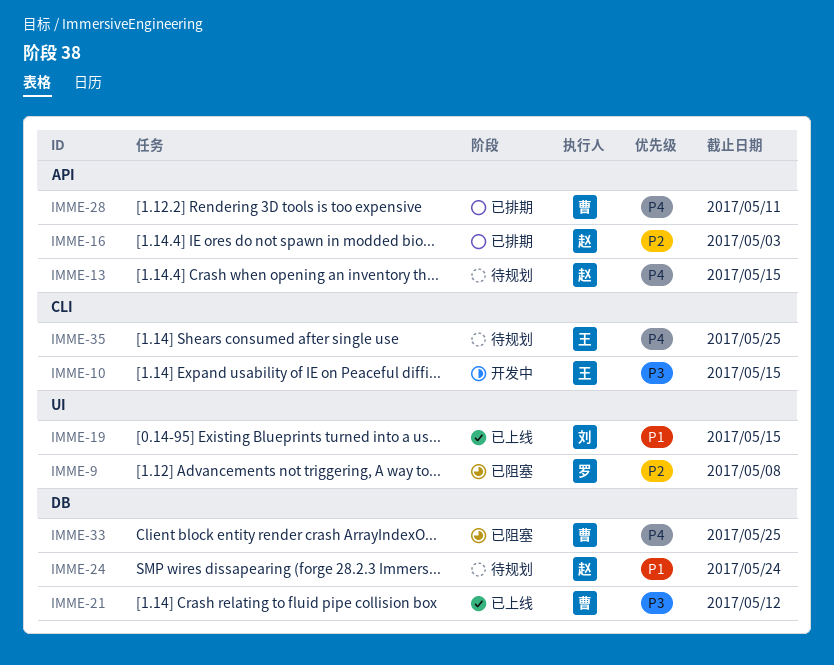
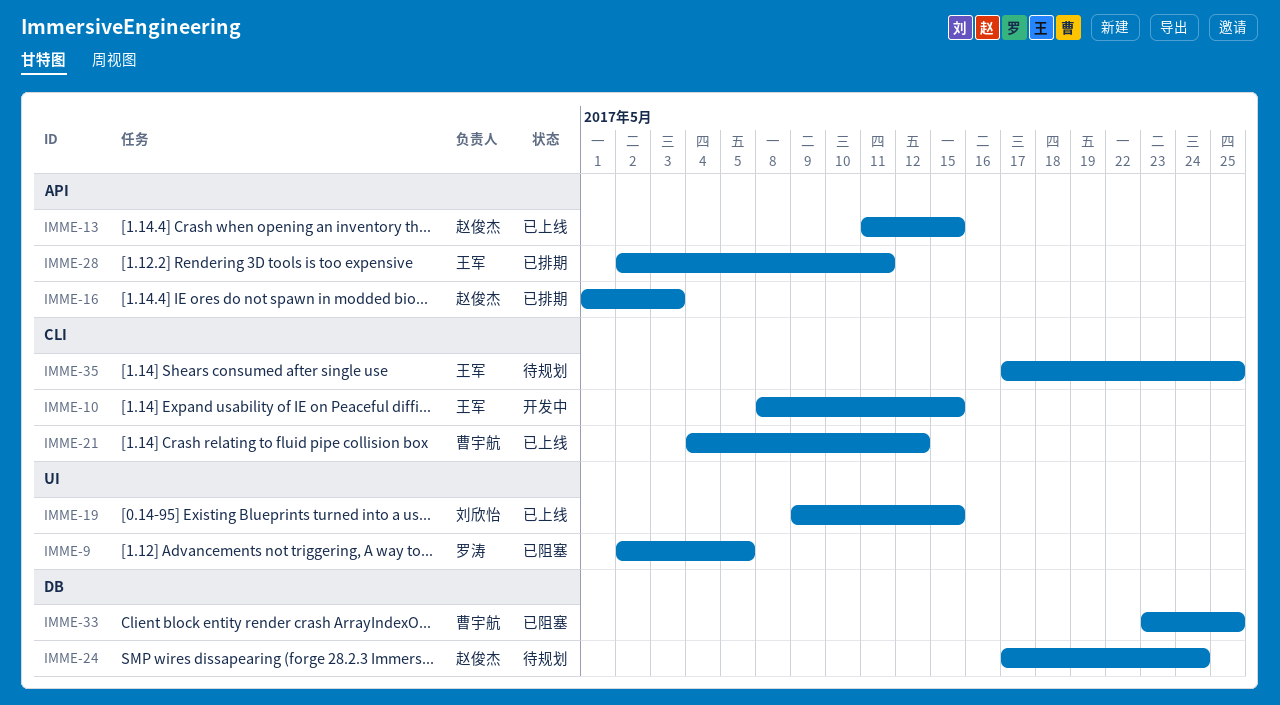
IMME-9, due: May 8 -> May 5
IMME-13, status: 待规划 -> 已上线
IMME-21, label: DB -> CLI
IMME-28, owner: 曹宇航 -> 王军

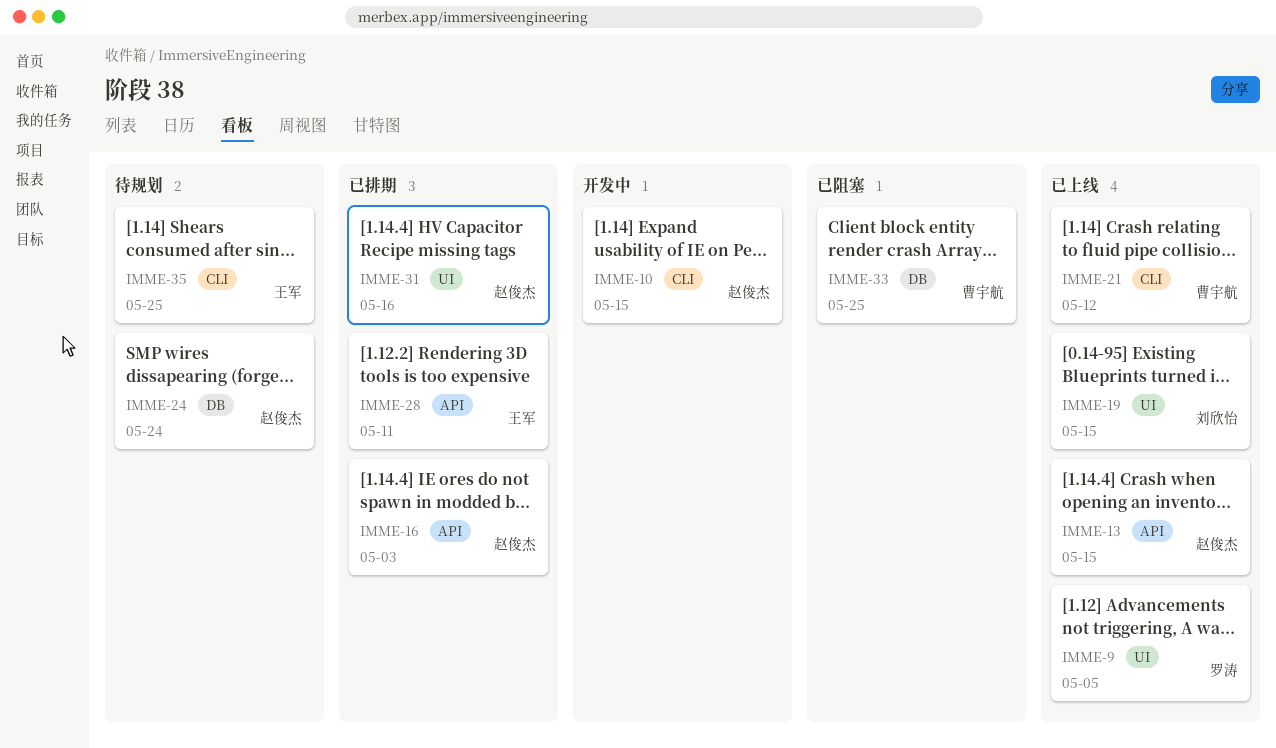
IMME-9, status: 已阻塞 -> 已上线
IMME-10, owner: 王军 -> 赵俊杰
IMME-31: none -> present

